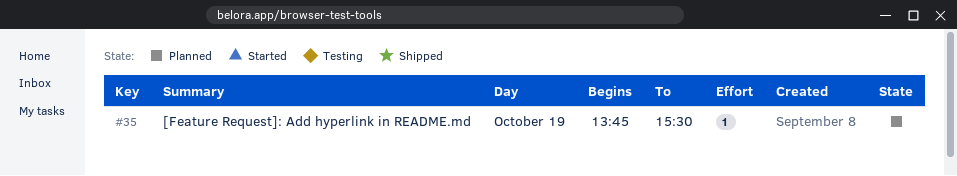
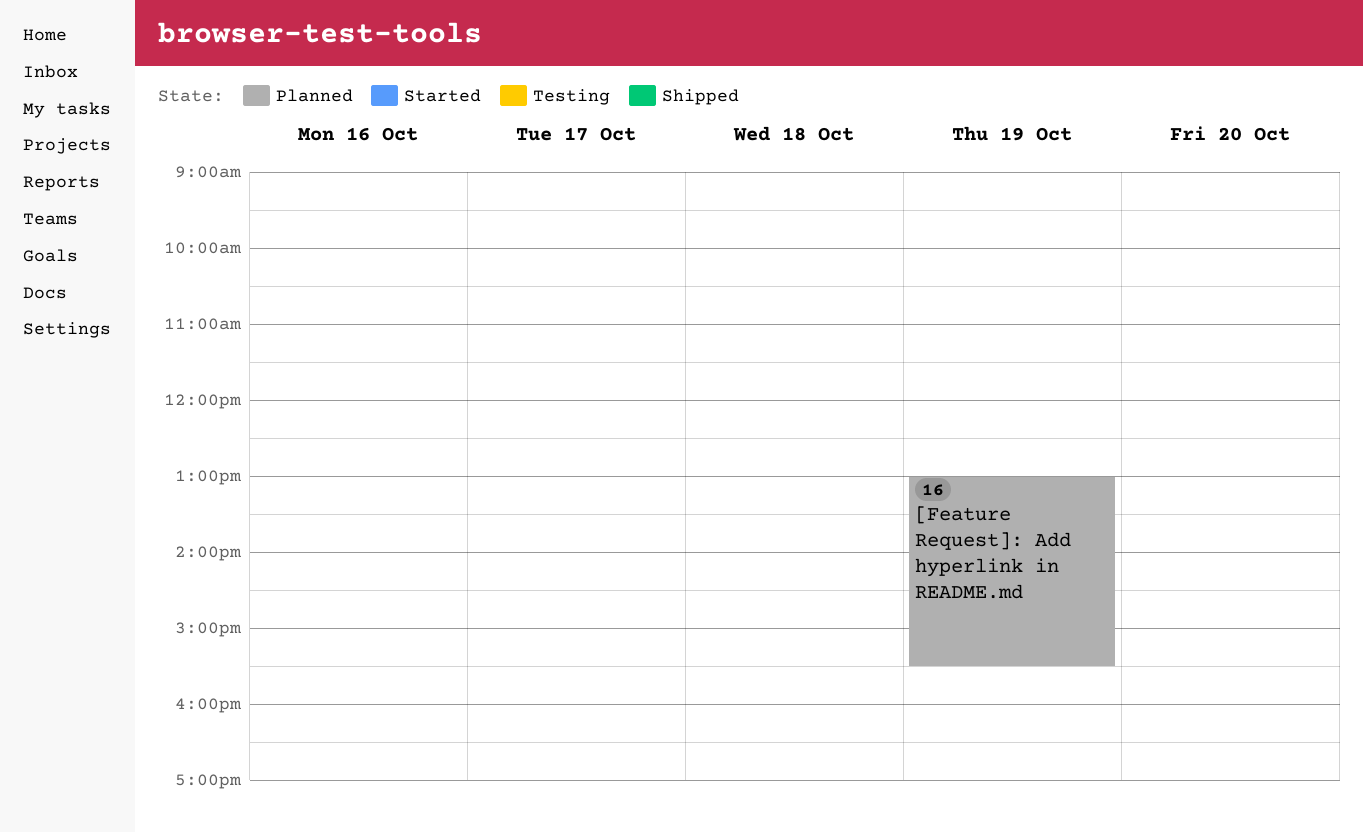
[Feature Request]: Add hyperlink in README.md, estimate: 1 -> 16
[Feature Request]: Add hyperlink in README.md, begins: 13:45 -> 13:00

